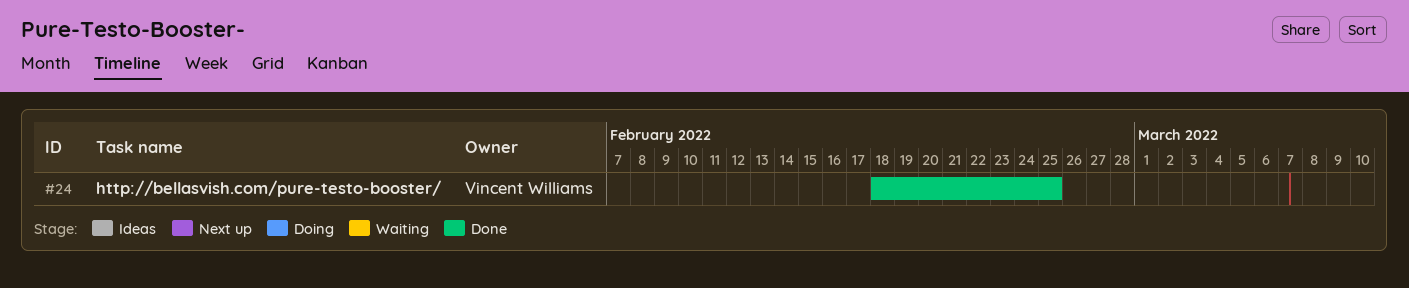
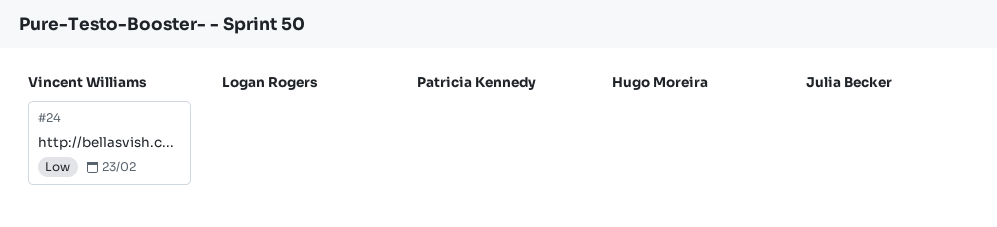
#24, due: Feb 25 -> Feb 23

